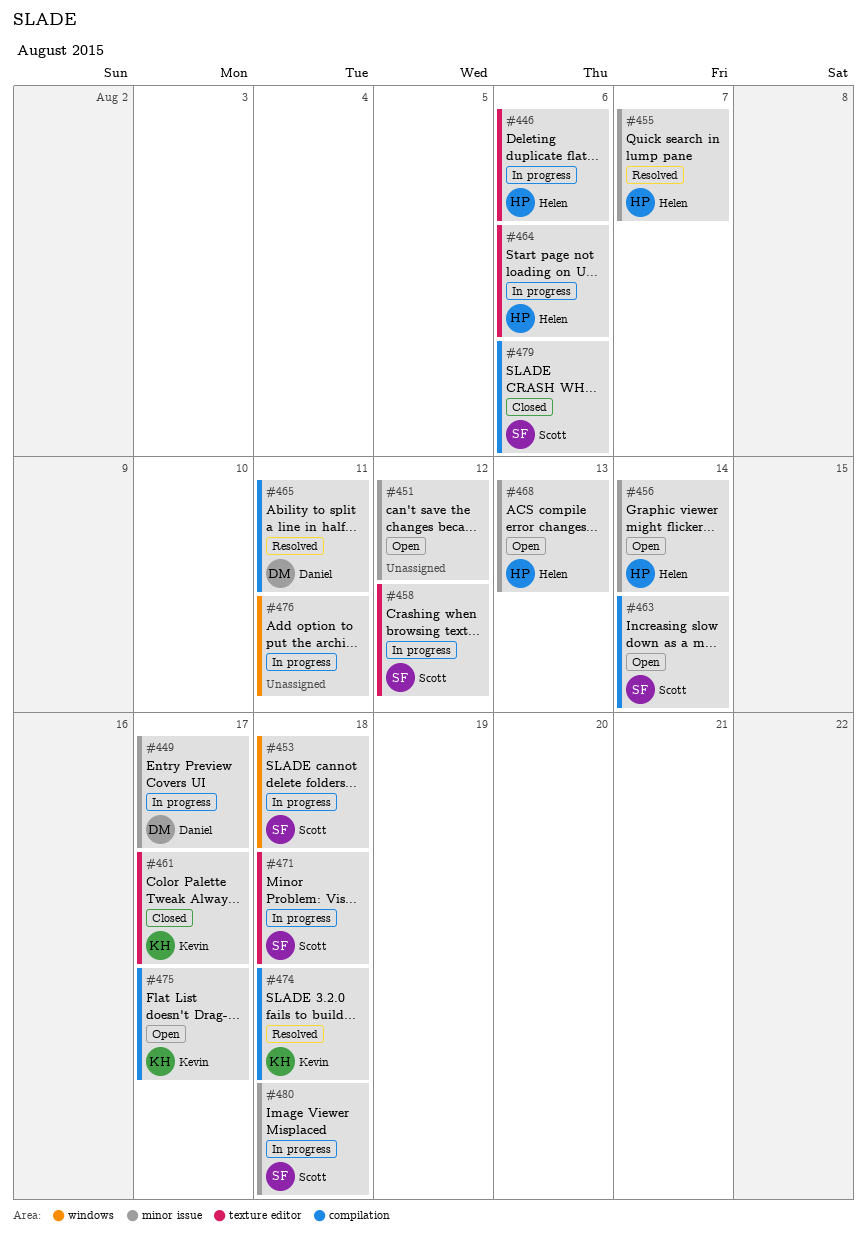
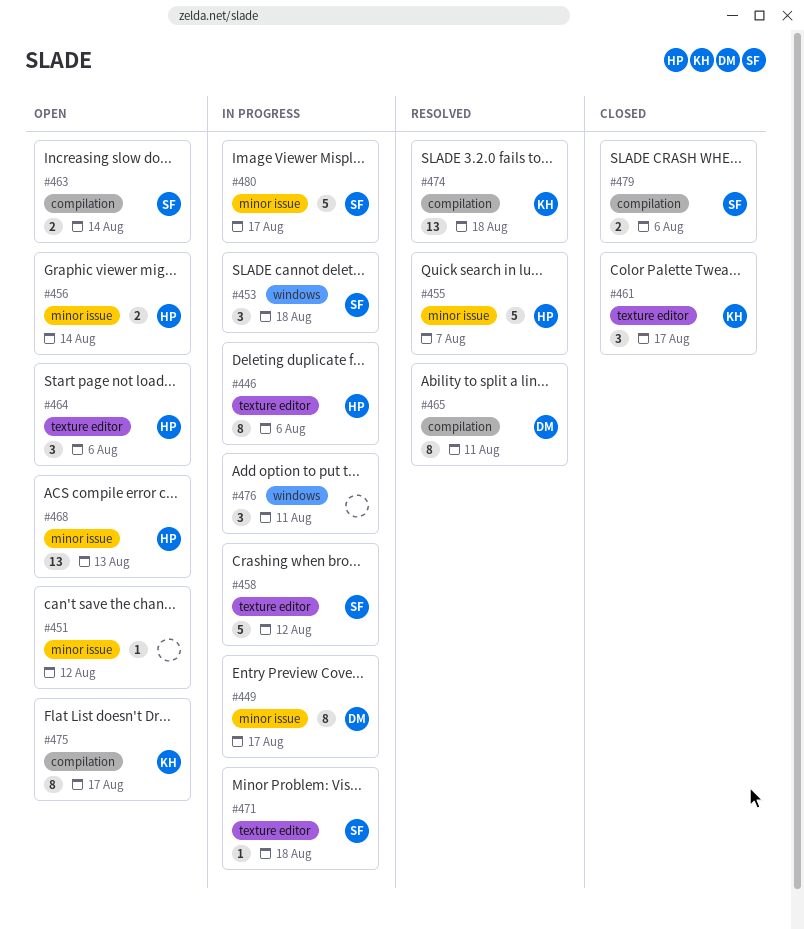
#464, status: In progress -> Open
#480, due: Aug 18 -> Aug 17

